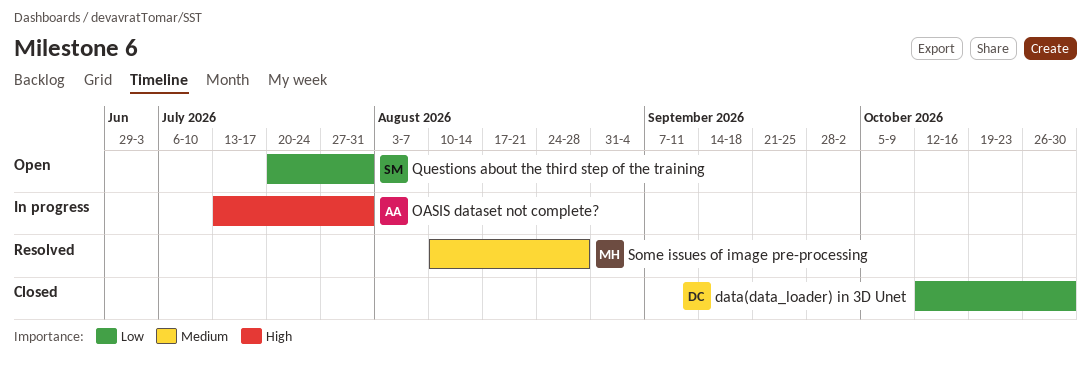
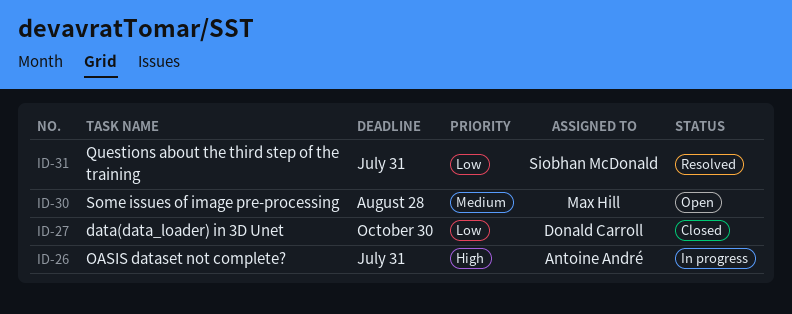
Questions about the third step of the training, status: Open -> Resolved
Some issues of image pre-processing, status: Resolved -> Open

